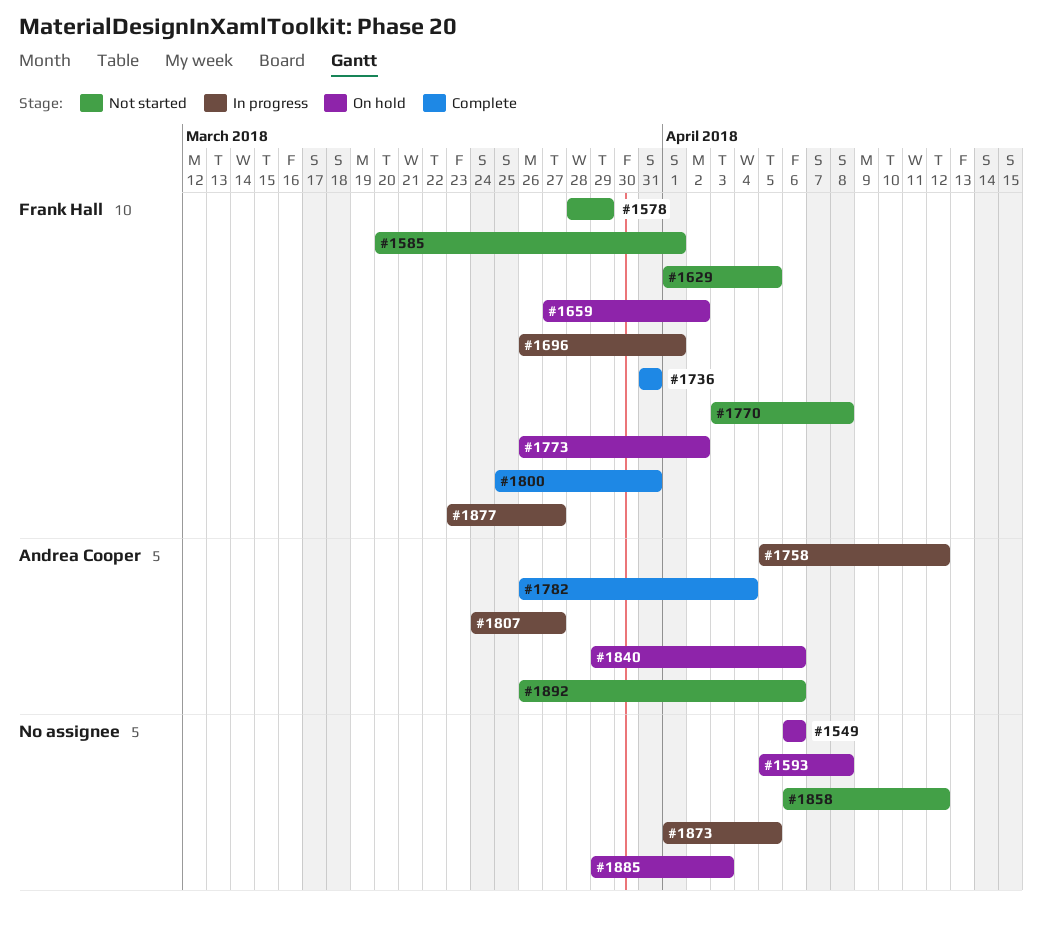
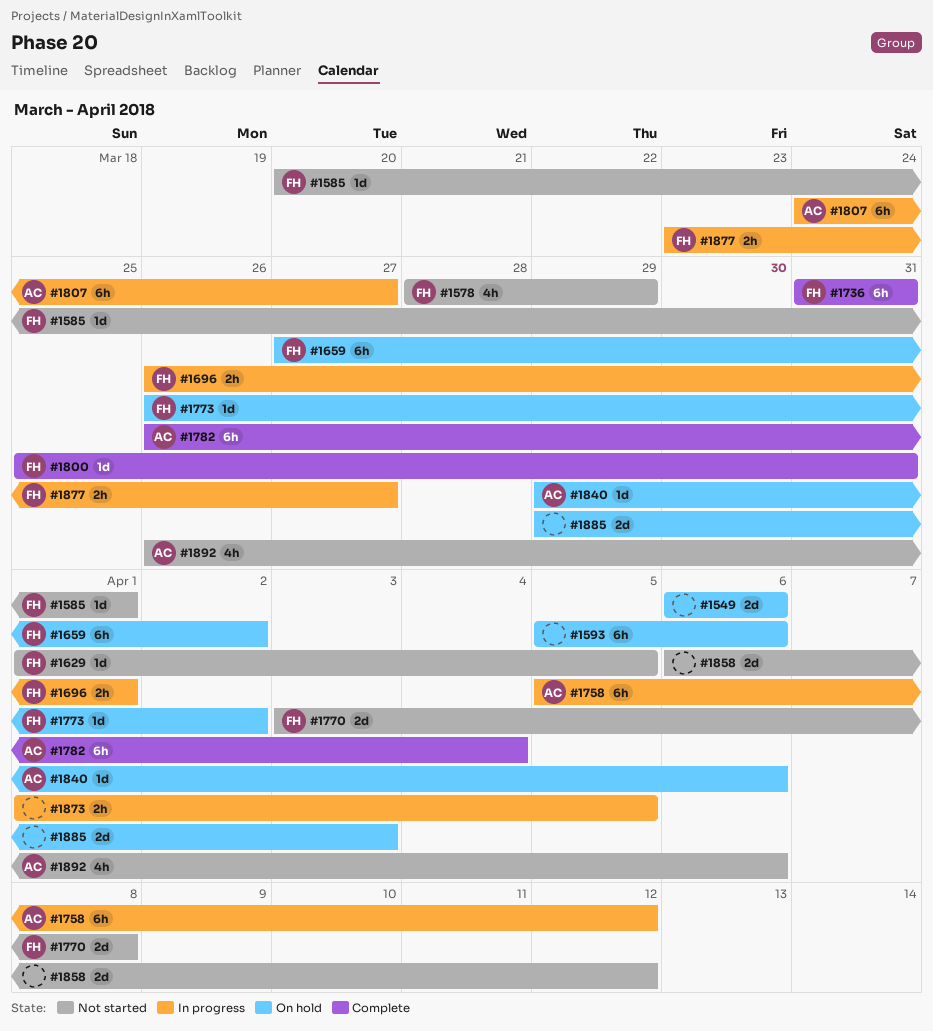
#1593, due: Apr 8 -> Apr 6

